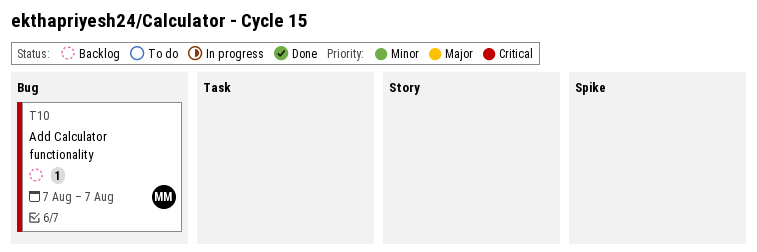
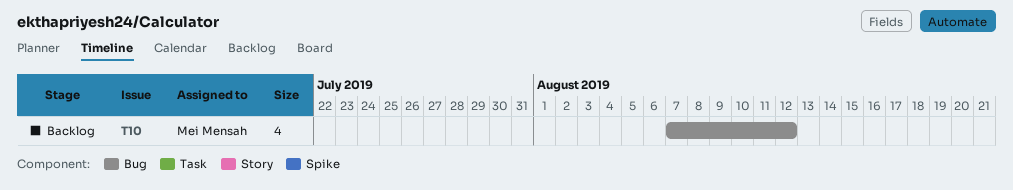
T10, estimate: 1 -> 4
T10, due: Aug 7 -> Aug 12

